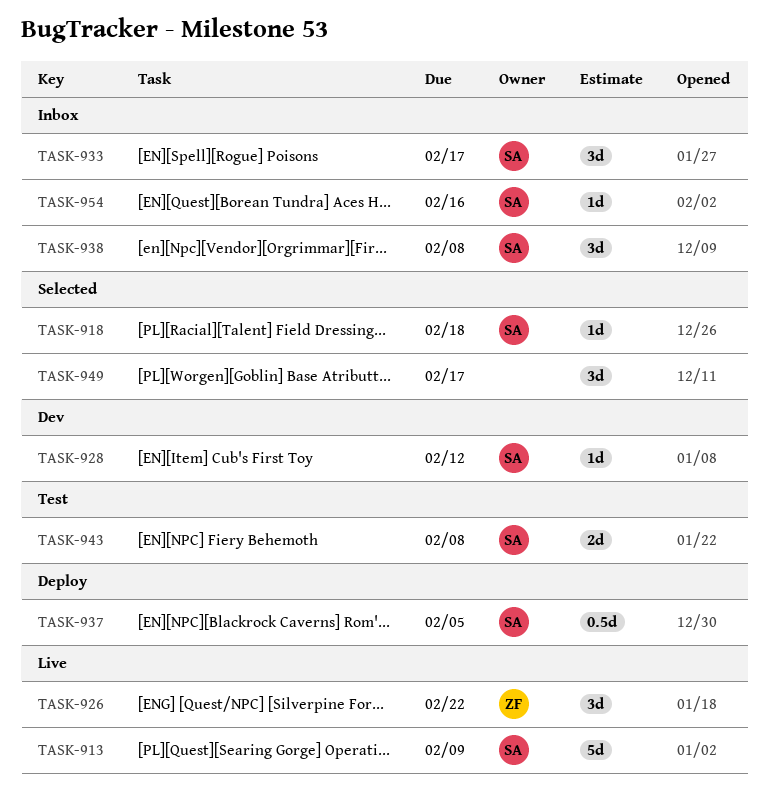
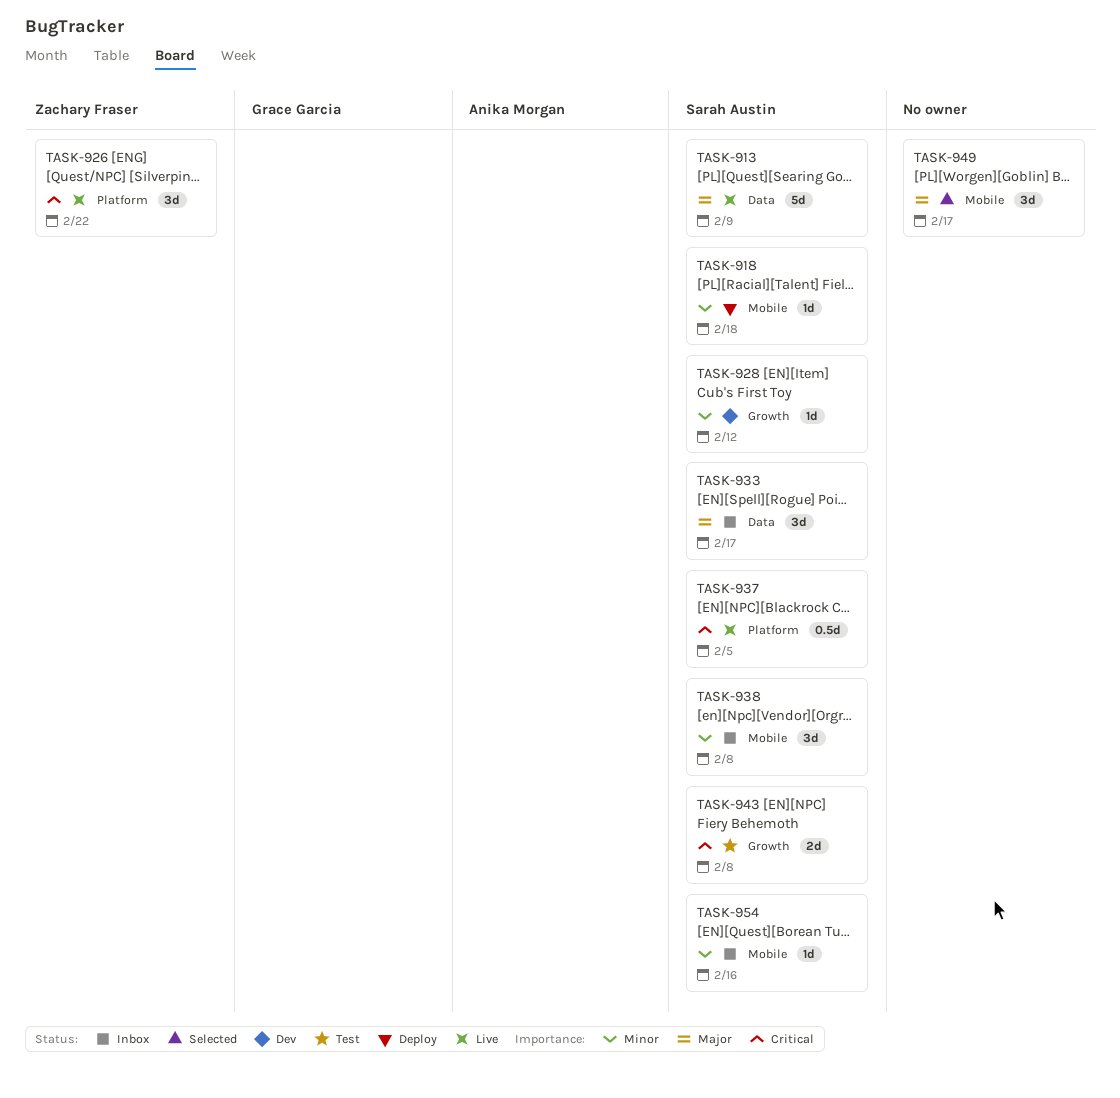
TASK-918, status: Selected -> Deploy
TASK-937, status: Deploy -> Live

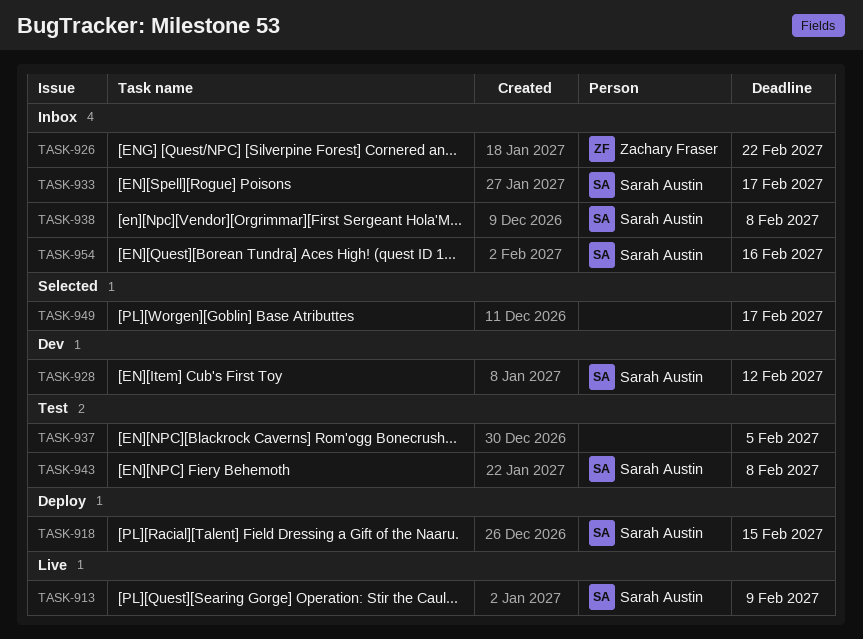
TASK-918, due: Feb 18 -> Feb 15
TASK-926, status: Live -> Inbox
TASK-937, status: Live -> Test
TASK-937, owner: Sarah Austin -> none

